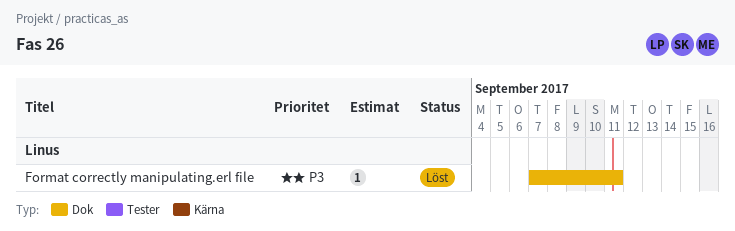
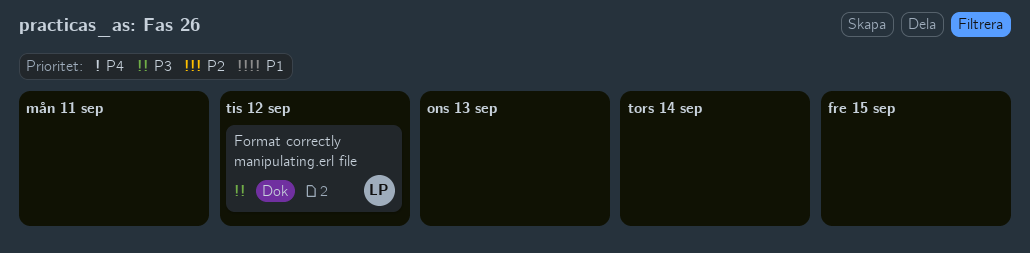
Format correctly manipulating.erl file, due: Sep 11 -> Sep 12

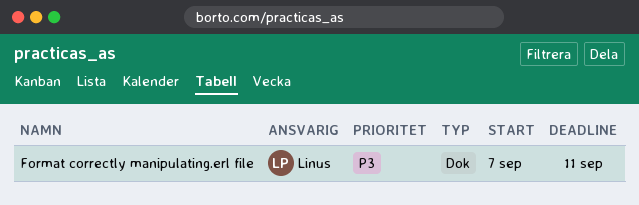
Format correctly manipulating.erl file, due: Sep 12 -> Sep 11

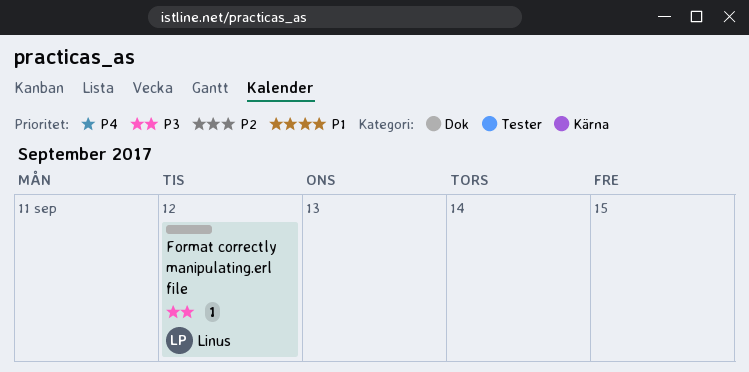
Format correctly manipulating.erl file, due: Sep 11 -> Sep 12

